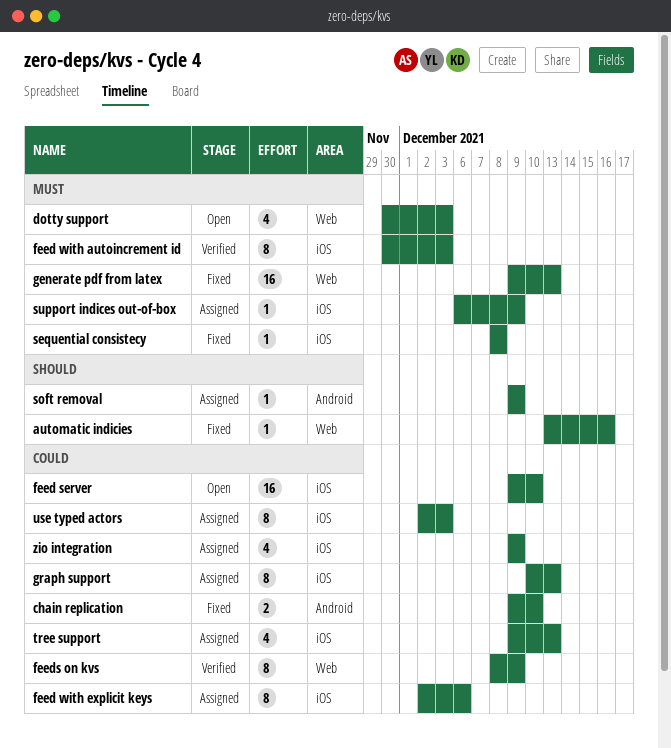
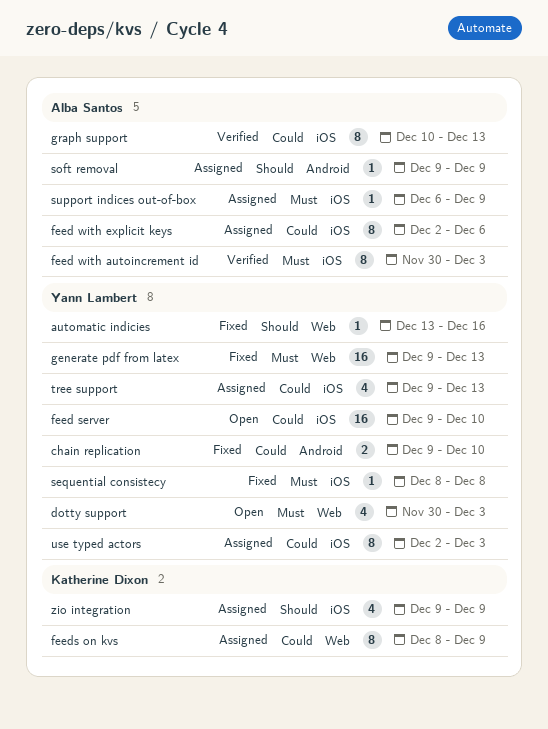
feeds on kvs, status: Verified -> Assigned
graph support, status: Assigned -> Verified
zio integration, priority: Could -> Should

